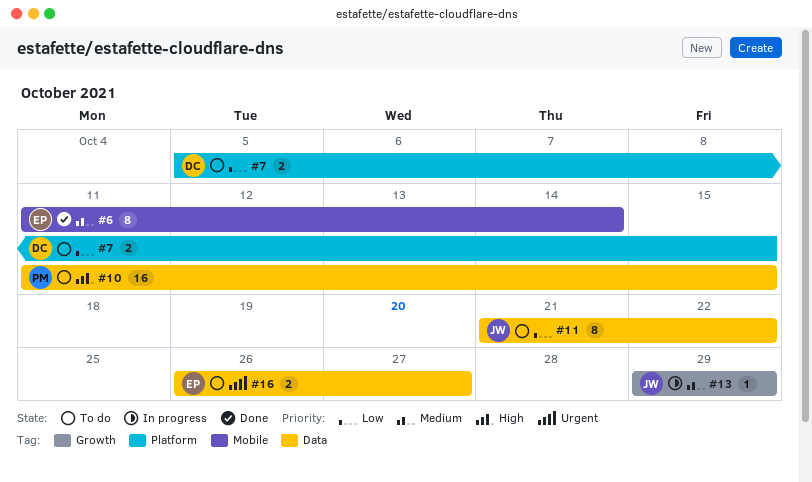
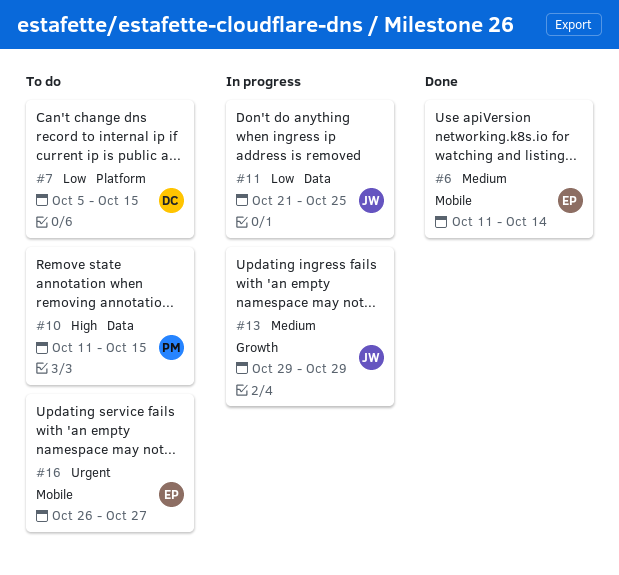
#11, status: To do -> In progress
#11, due: Oct 22 -> Oct 25
#16, label: Data -> Mobile

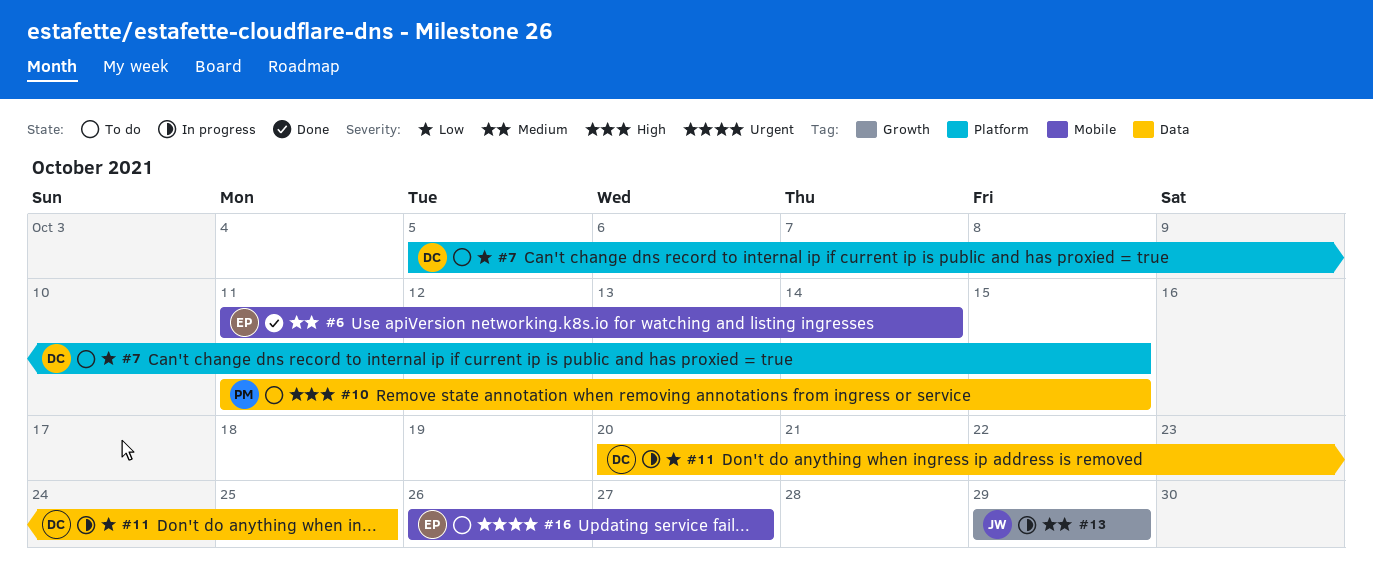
#11, owner: JW -> DC
#11, start: Oct 21 -> Oct 20

